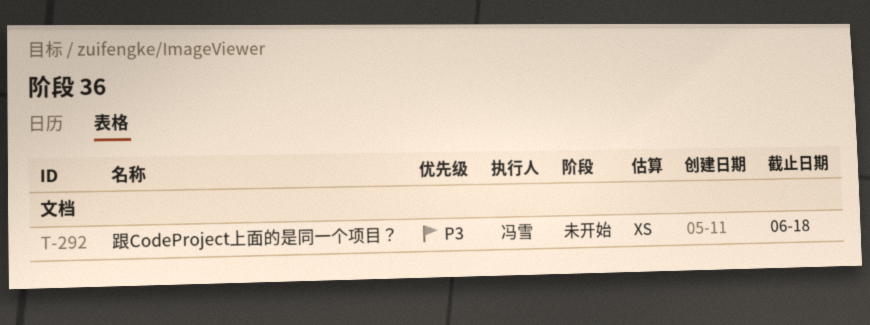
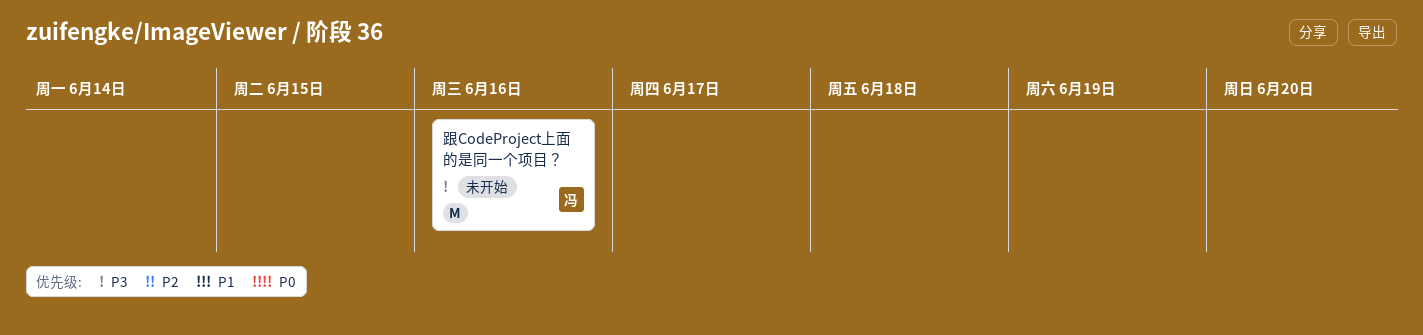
跟CodeProject上面的是同一个项目？, estimate: XS -> M
跟CodeProject上面的是同一个项目？, due: Jun 18 -> Jun 16

